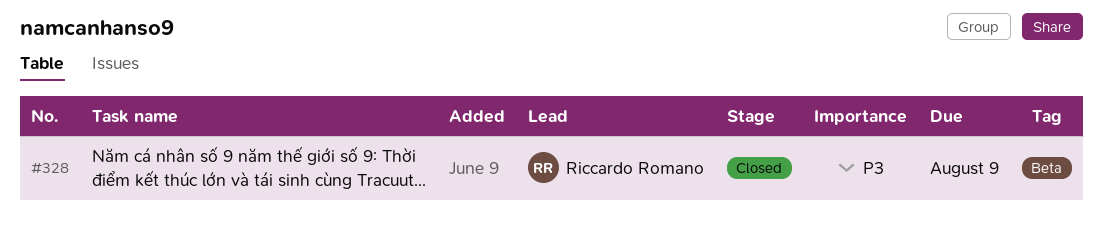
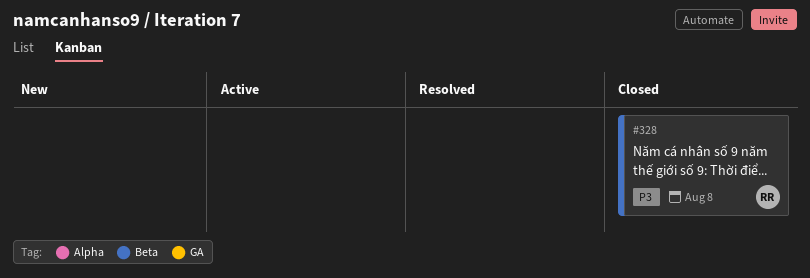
#328, due: Aug 9 -> Aug 8

